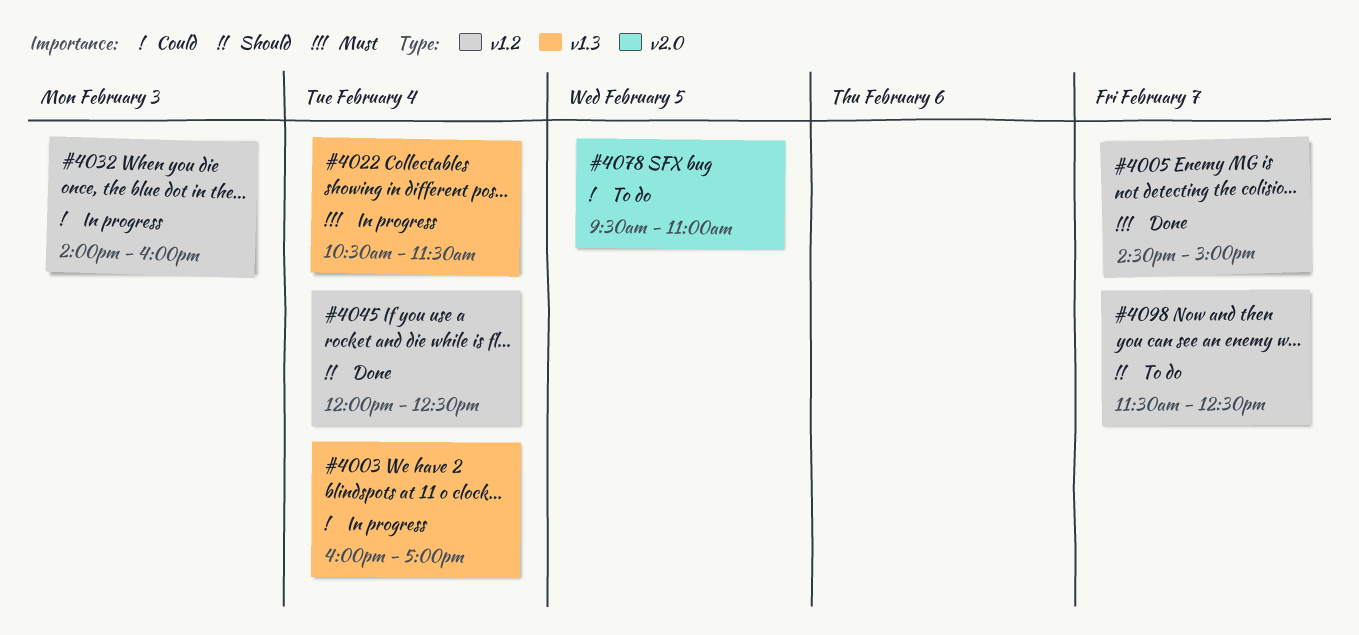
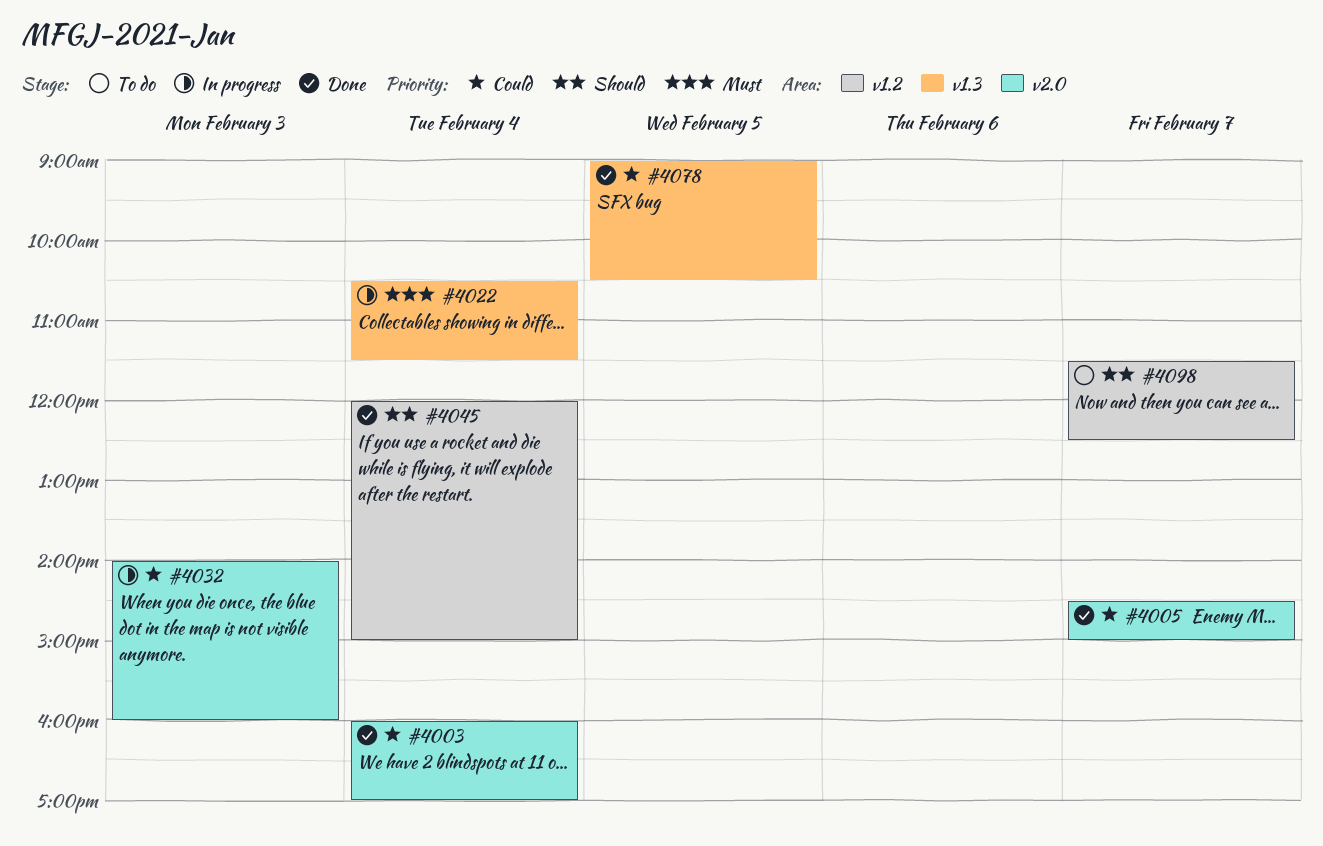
#4003, status: In progress -> Done
#4003, label: v1.3 -> v2.0
#4005, priority: Must -> Could
#4005, label: v1.2 -> v2.0
#4032, label: v1.2 -> v2.0
#4045, ends: 12:30 -> 15:00
#4078, status: To do -> Done
#4078, label: v2.0 -> v1.3
#4078, begins: 09:30 -> 09:00
#4078, ends: 11:00 -> 10:30

